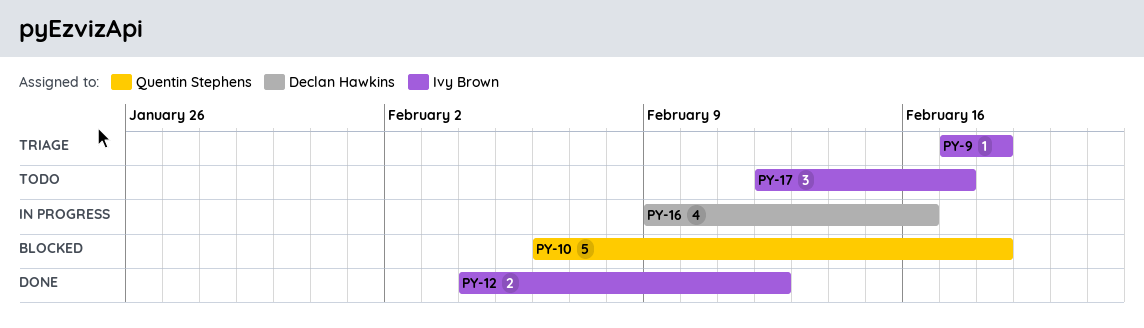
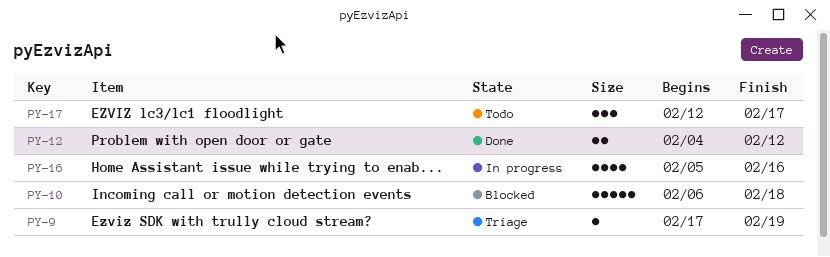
PY-9, due: Feb 18 -> Feb 19
PY-16, start: Feb 9 -> Feb 5

